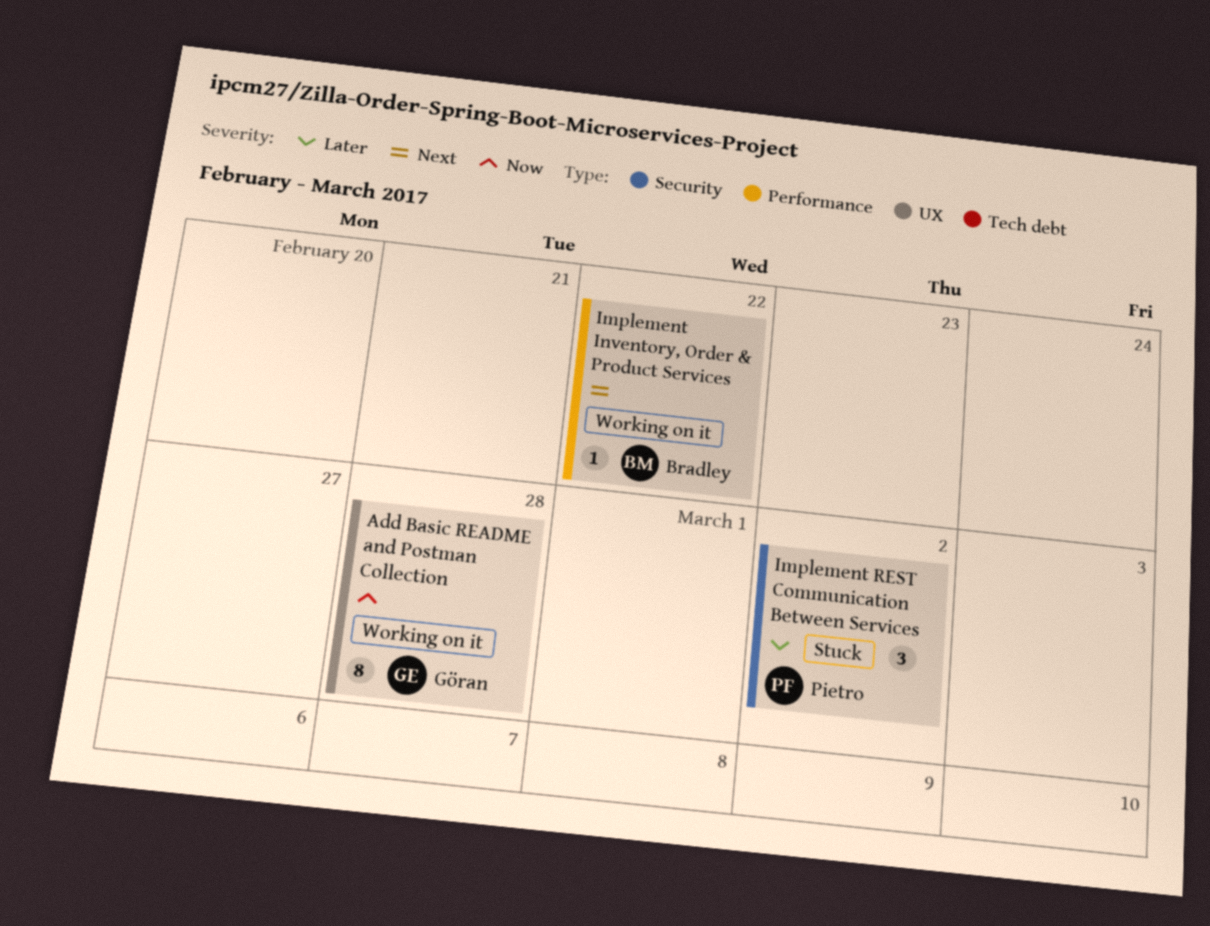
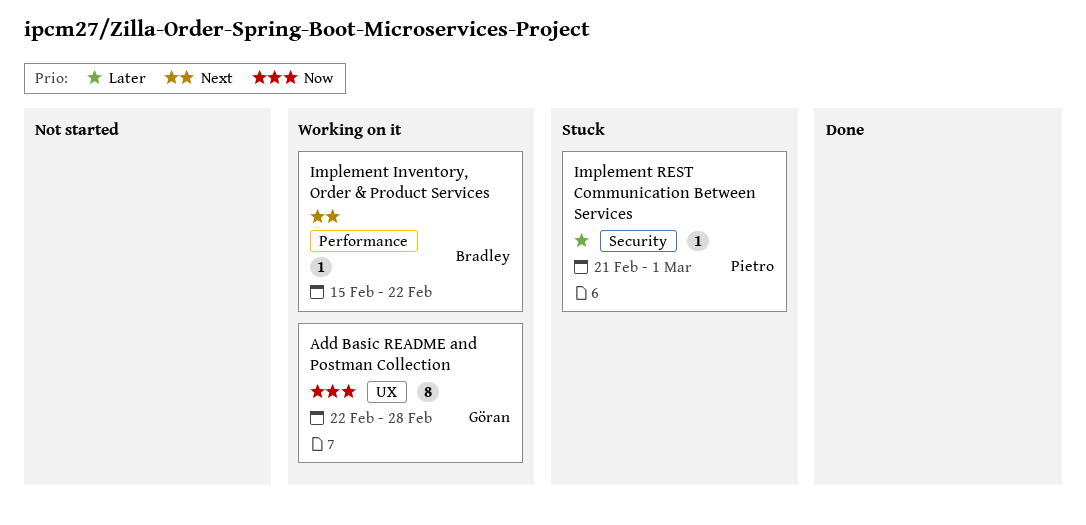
Implement REST Communication Between Services, estimate: 3 -> 1
Implement REST Communication Between Services, due: Mar 2 -> Mar 1

